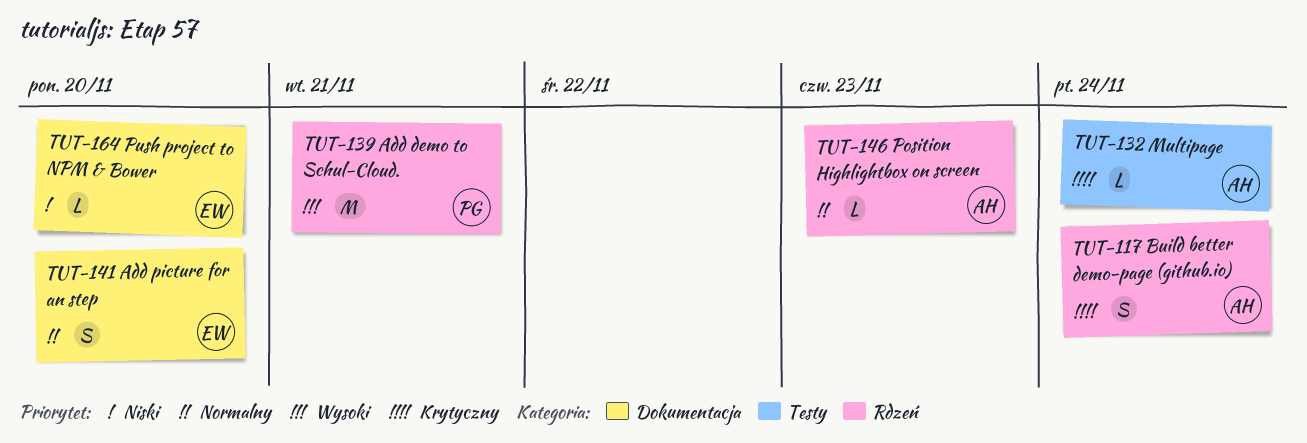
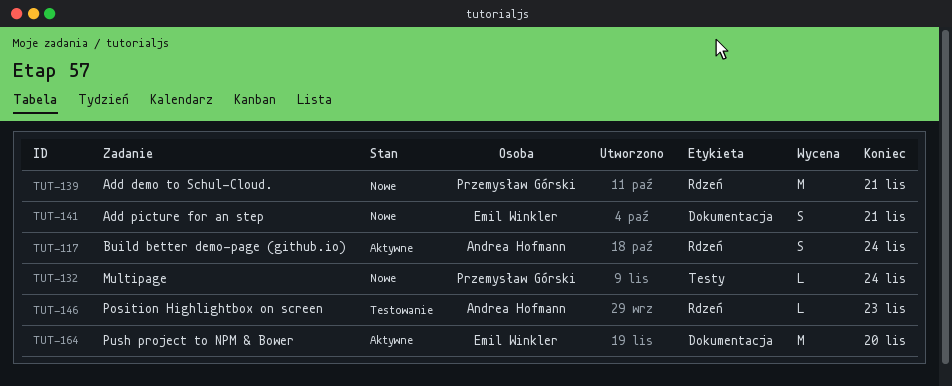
TUT-132, owner: Andrea Hofmann -> Przemysław Górski
TUT-141, due: Nov 20 -> Nov 21
TUT-164, estimate: L -> M

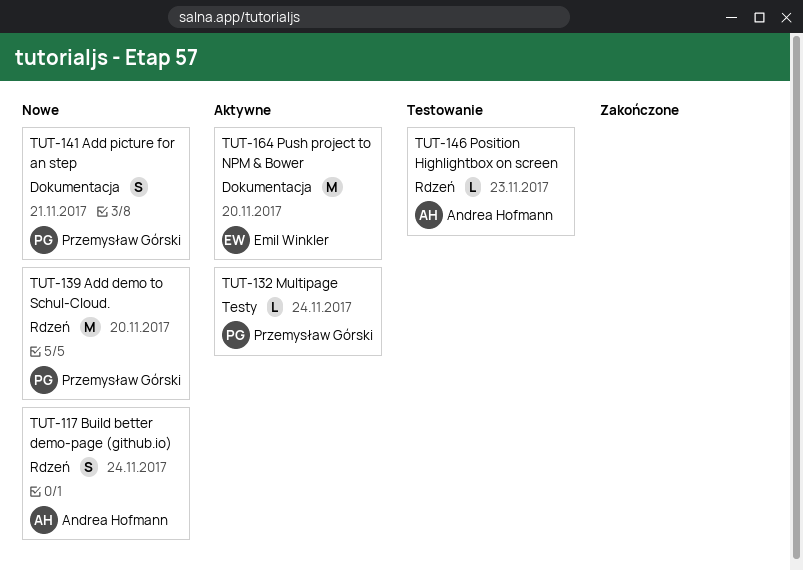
TUT-117, status: Aktywne -> Nowe
TUT-132, status: Nowe -> Aktywne
TUT-139, due: Nov 21 -> Nov 20
TUT-141, owner: Emil Winkler -> Przemysław Górski

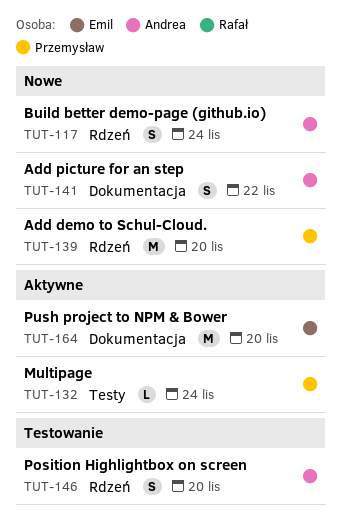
TUT-141, owner: Przemysław Górski -> Andrea Hofmann
TUT-141, due: Nov 21 -> Nov 22
TUT-146, estimate: L -> S
TUT-146, due: Nov 23 -> Nov 20

